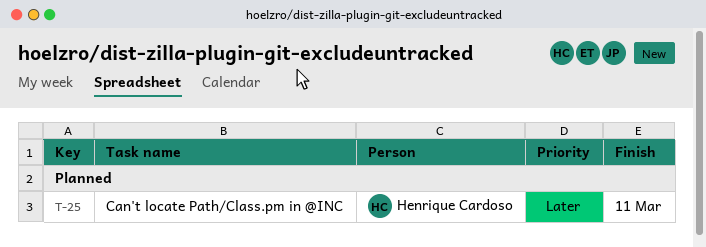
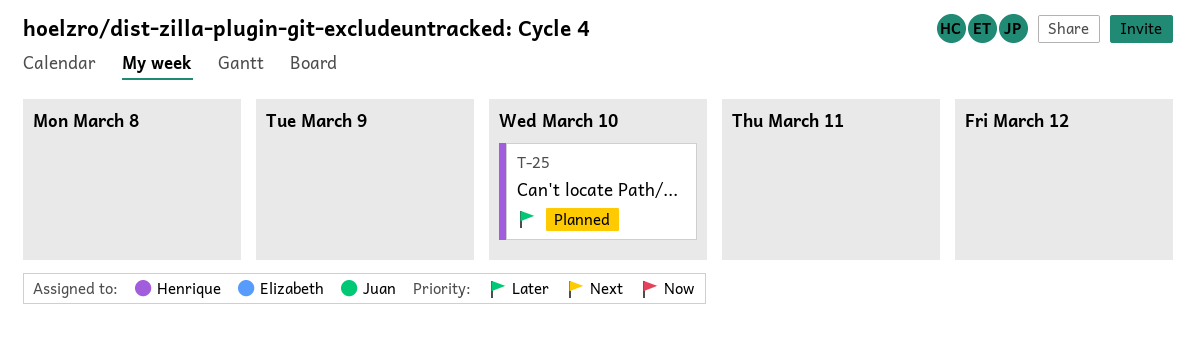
T-25, due: Mar 11 -> Mar 10

